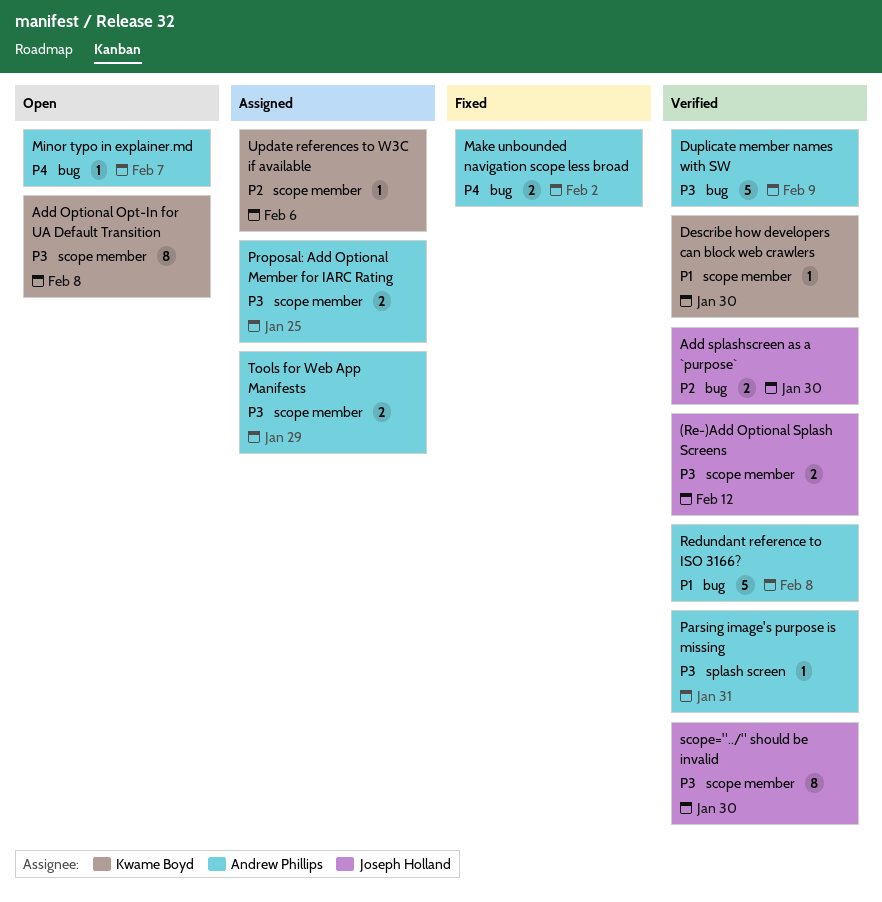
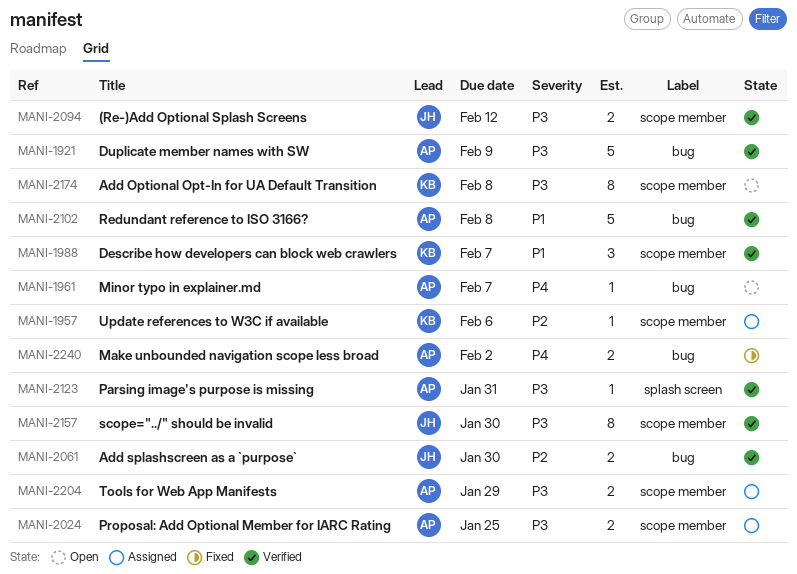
Describe how developers can block web crawlers, estimate: 1 -> 3
Describe how developers can block web crawlers, due: Jan 30 -> Feb 7

